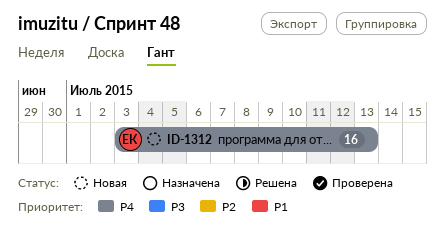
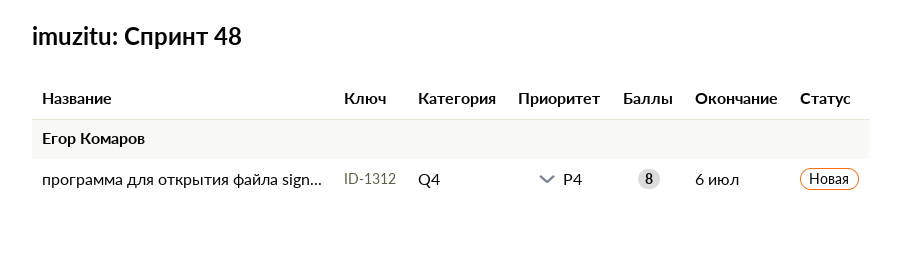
ID-1312, estimate: 16 -> 8
ID-1312, due: Jul 13 -> Jul 6

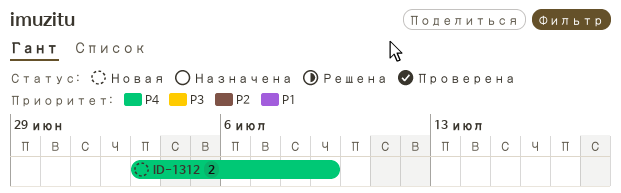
ID-1312, estimate: 8 -> 2
ID-1312, due: Jul 6 -> Jul 9

